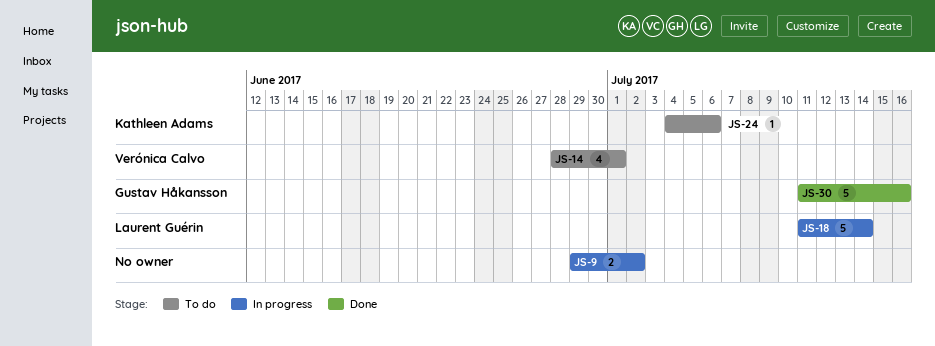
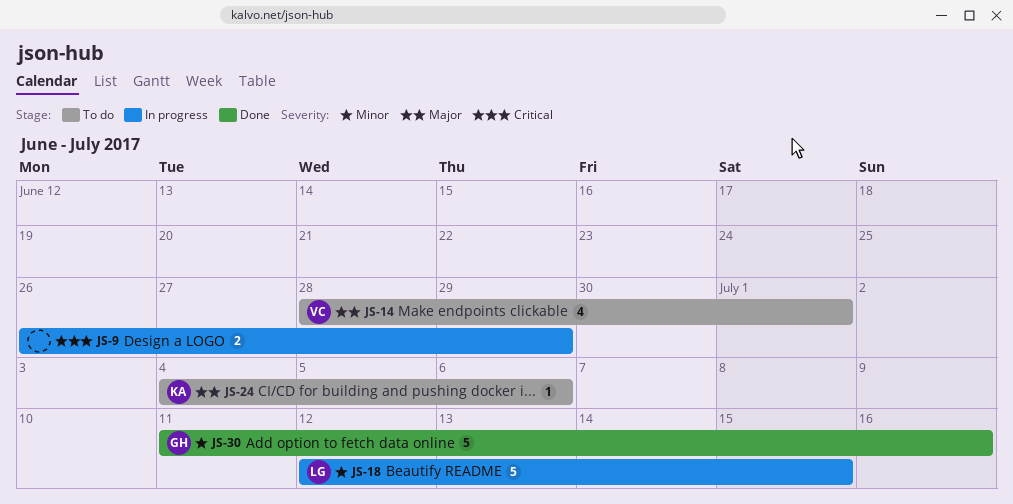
JS-9, start: Jun 29 -> Jun 26
JS-9, due: Jul 2 -> Jun 29
JS-18, start: Jul 11 -> Jul 12
JS-18, due: Jul 14 -> Jul 15

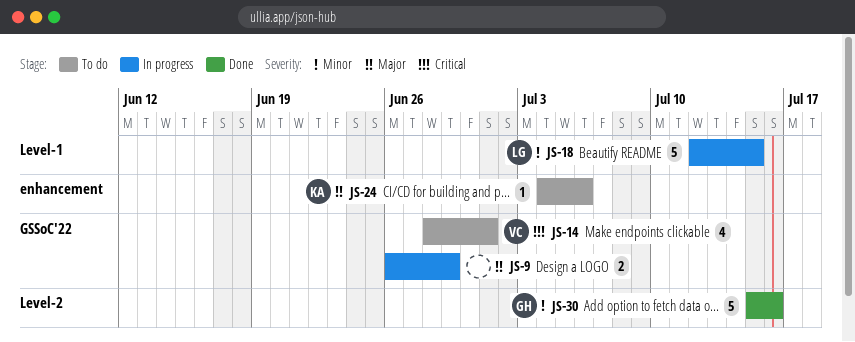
JS-9, priority: Critical -> Major
JS-14, priority: Major -> Critical
JS-30, start: Jul 11 -> Jul 15

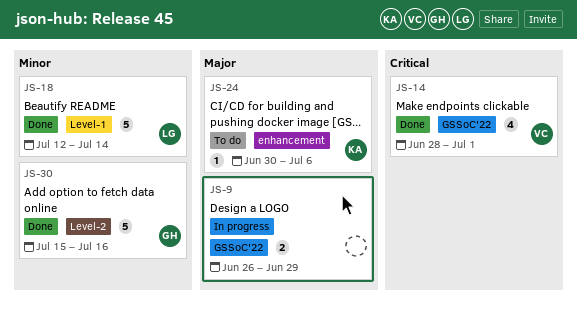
JS-14, status: To do -> Done
JS-18, status: In progress -> Done
JS-18, due: Jul 15 -> Jul 14
JS-24, start: Jul 4 -> Jun 30

